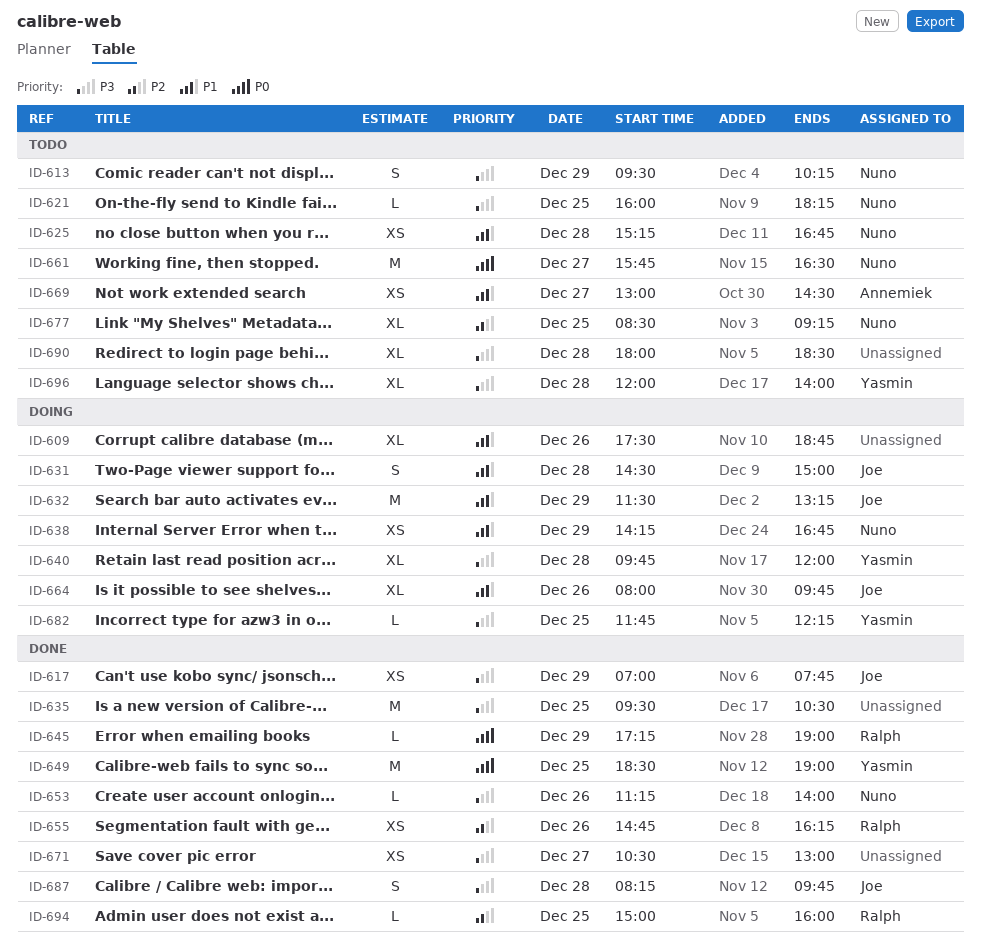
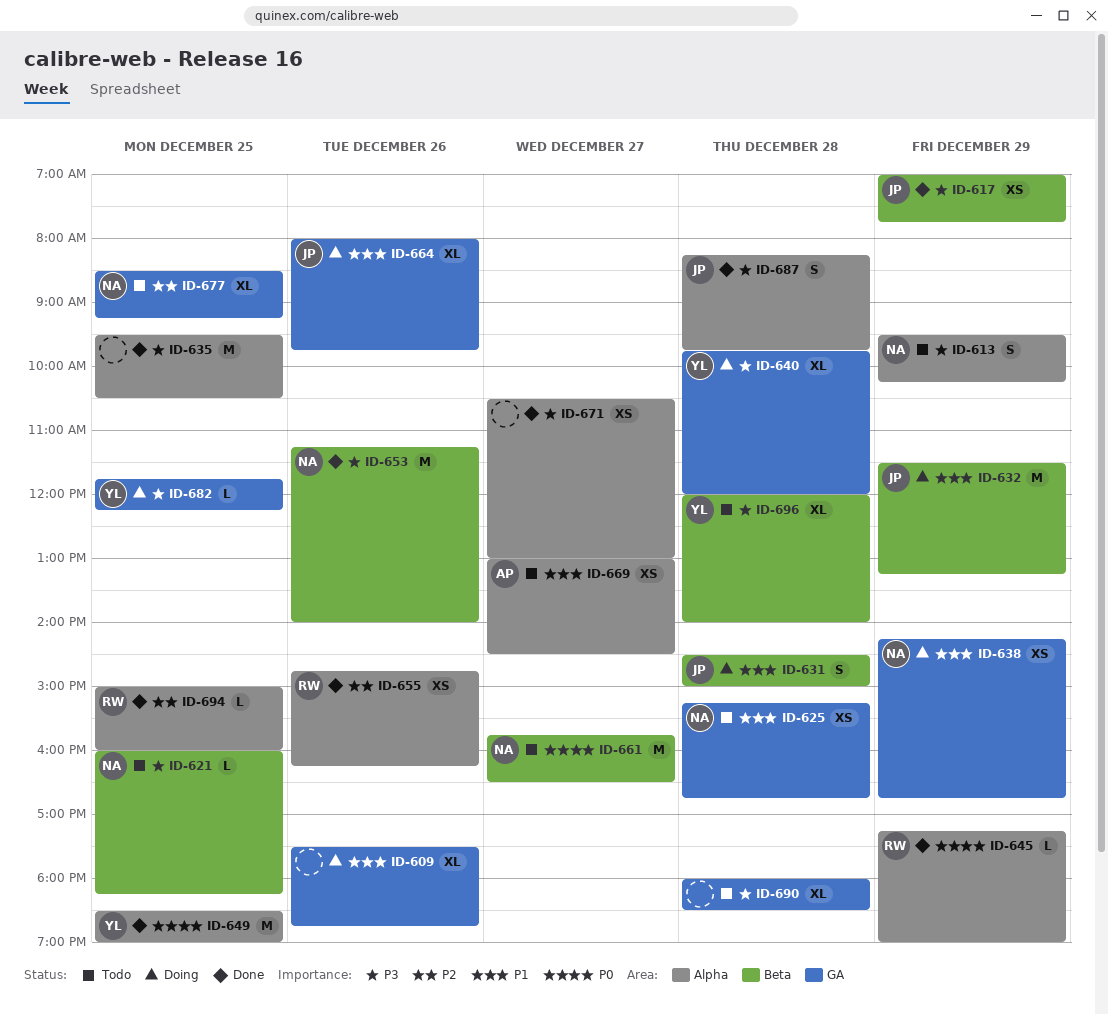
ID-653, estimate: L -> M

